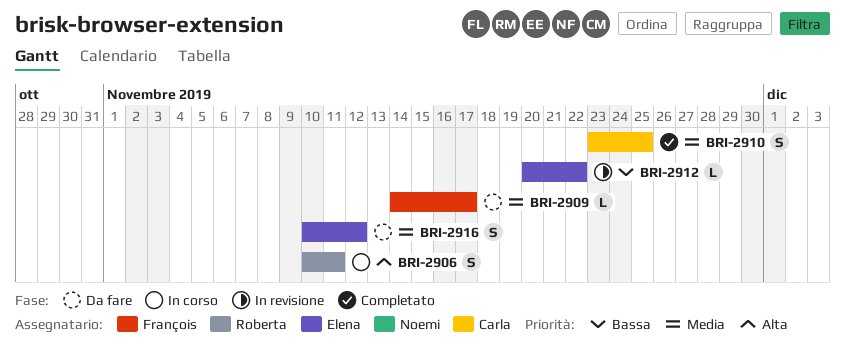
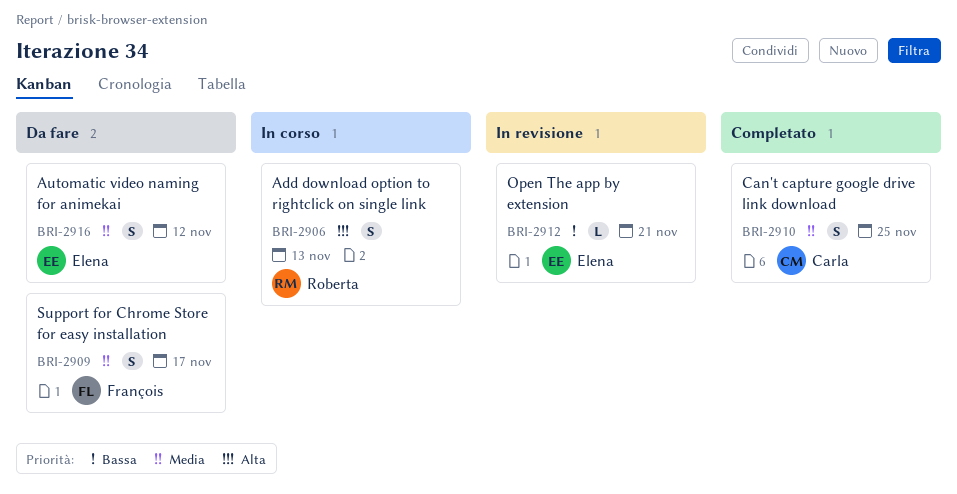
BRI-2906, due: Nov 11 -> Nov 13
BRI-2909, estimate: L -> S
BRI-2912, due: Nov 22 -> Nov 21

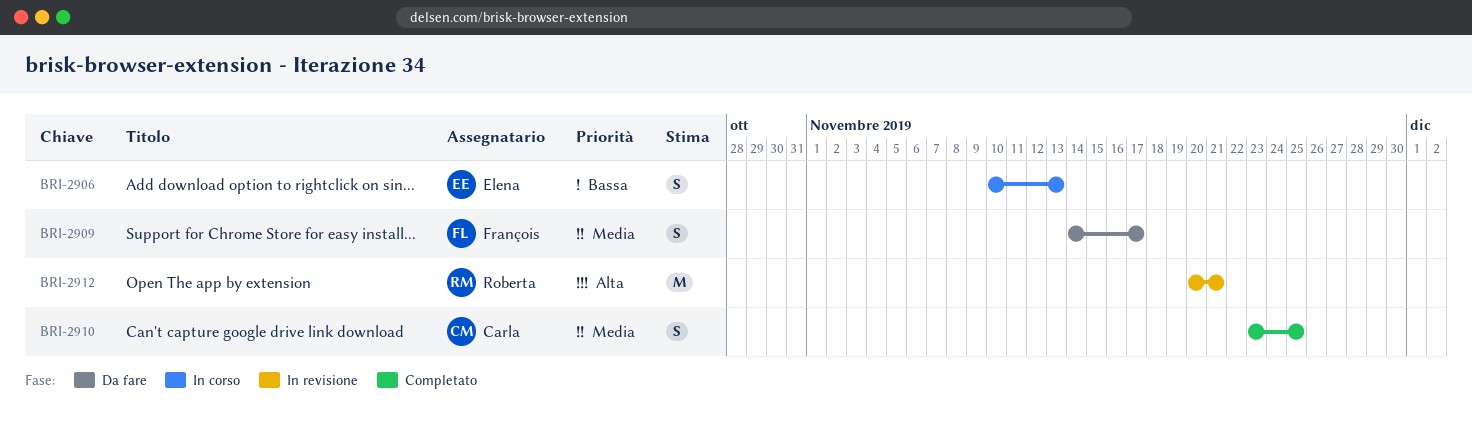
BRI-2906, owner: Roberta -> Elena
BRI-2906, priority: Alta -> Bassa
BRI-2912, owner: Elena -> Roberta
BRI-2912, priority: Bassa -> Alta
BRI-2912, estimate: L -> M
BRI-2916: present -> none

